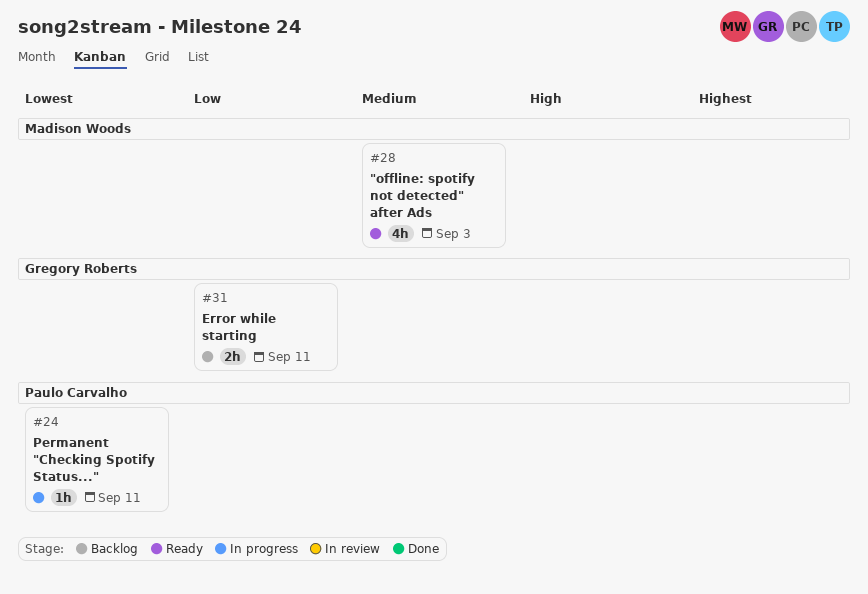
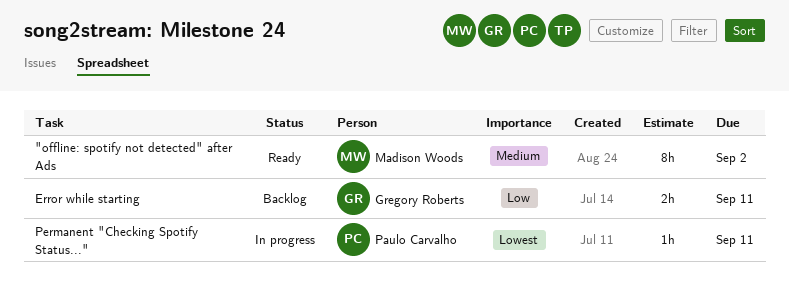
"offline: spotify not detected" after Ads, estimate: 4h -> 8h
"offline: spotify not detected" after Ads, due: Sep 3 -> Sep 2

